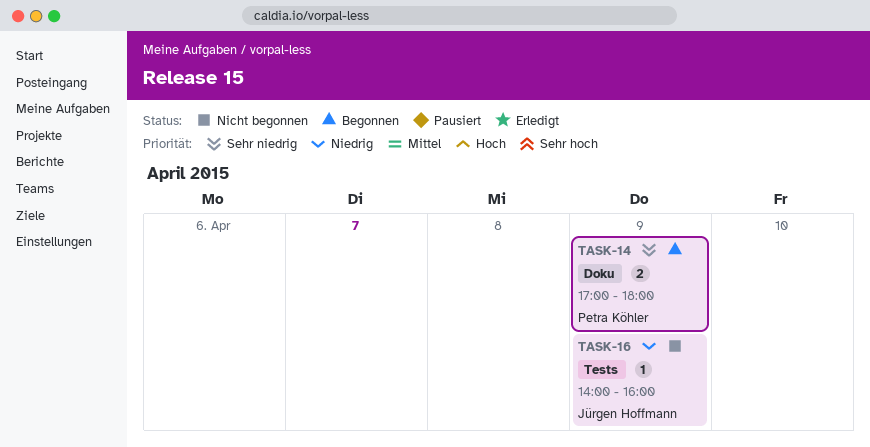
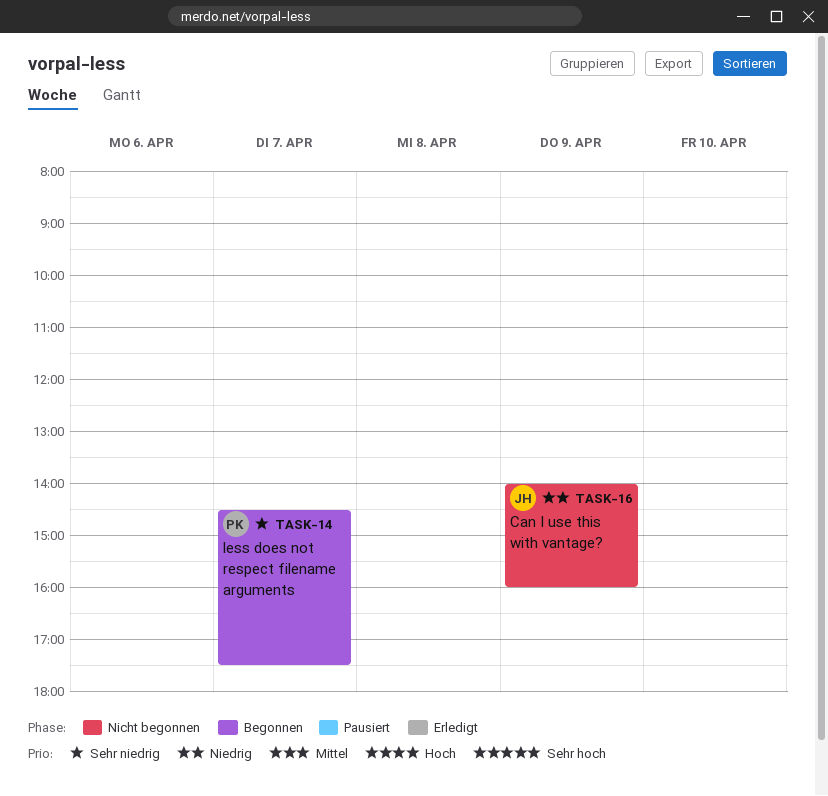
TASK-14, day: Apr 9 -> Apr 7
TASK-14, begins: 17:00 -> 14:30
TASK-14, ends: 18:00 -> 17:30

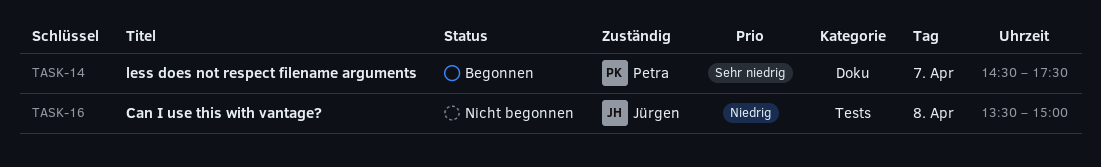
TASK-16, day: Apr 9 -> Apr 8
TASK-16, begins: 14:00 -> 13:30
TASK-16, ends: 16:00 -> 15:00

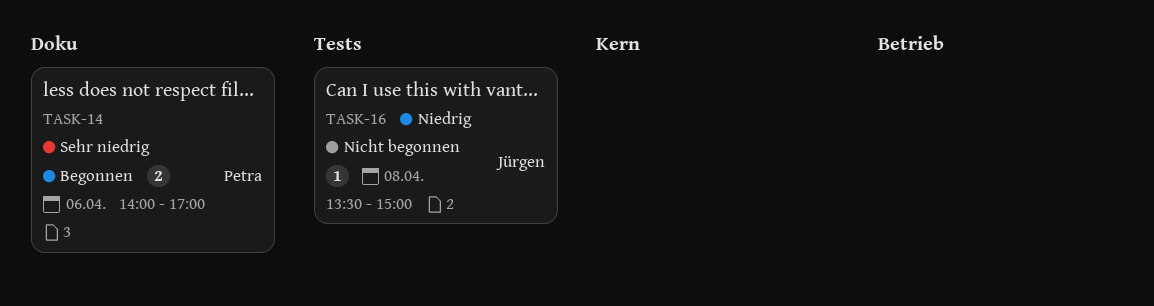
TASK-14, day: Apr 7 -> Apr 6
TASK-14, begins: 14:30 -> 14:00
TASK-14, ends: 17:30 -> 17:00

